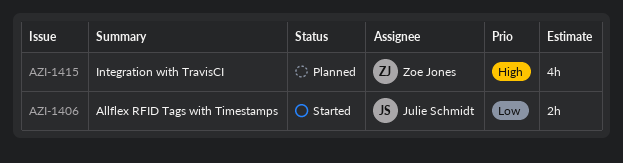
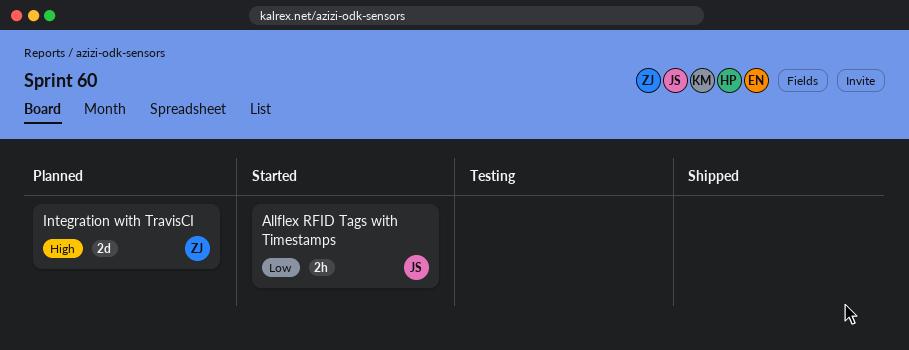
Integration with TravisCI, estimate: 4h -> 2d

